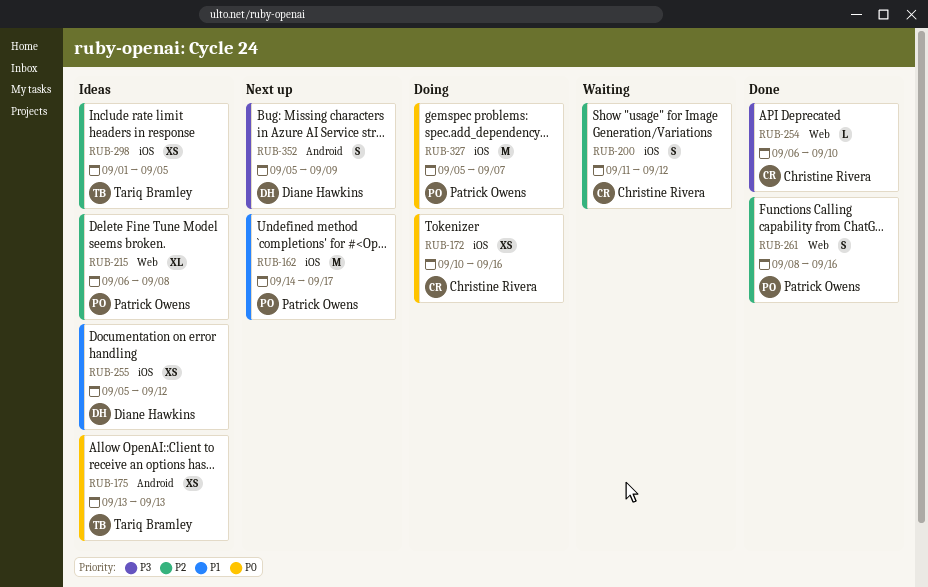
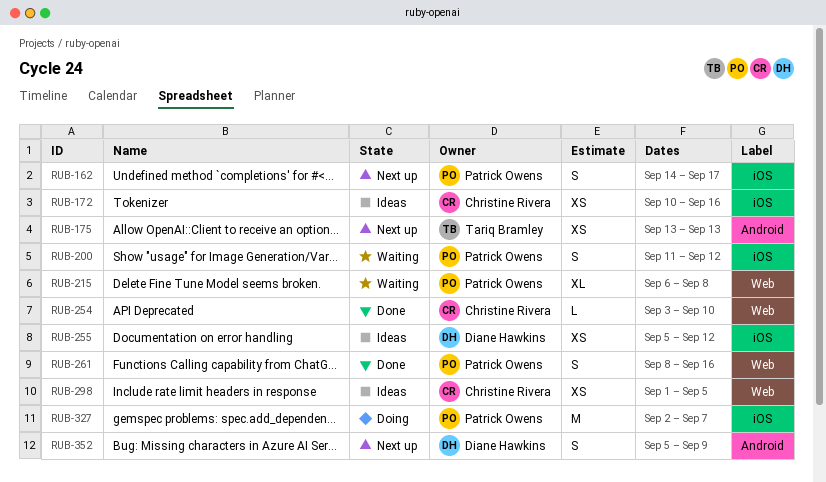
RUB-162, estimate: M -> S
RUB-172, status: Doing -> Ideas
RUB-175, status: Ideas -> Next up
RUB-200, owner: Christine Rivera -> Patrick Owens
RUB-215, status: Ideas -> Waiting
RUB-254, start: Sep 6 -> Sep 3
RUB-298, owner: Tariq Bramley -> Christine Rivera
RUB-298, label: iOS -> Web
RUB-327, start: Sep 5 -> Sep 2

